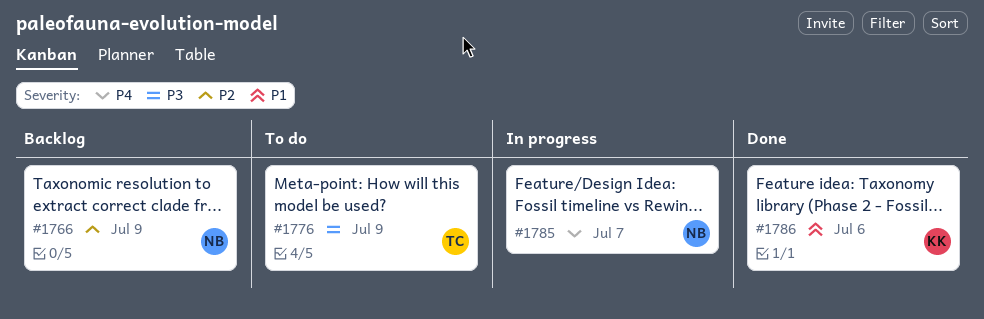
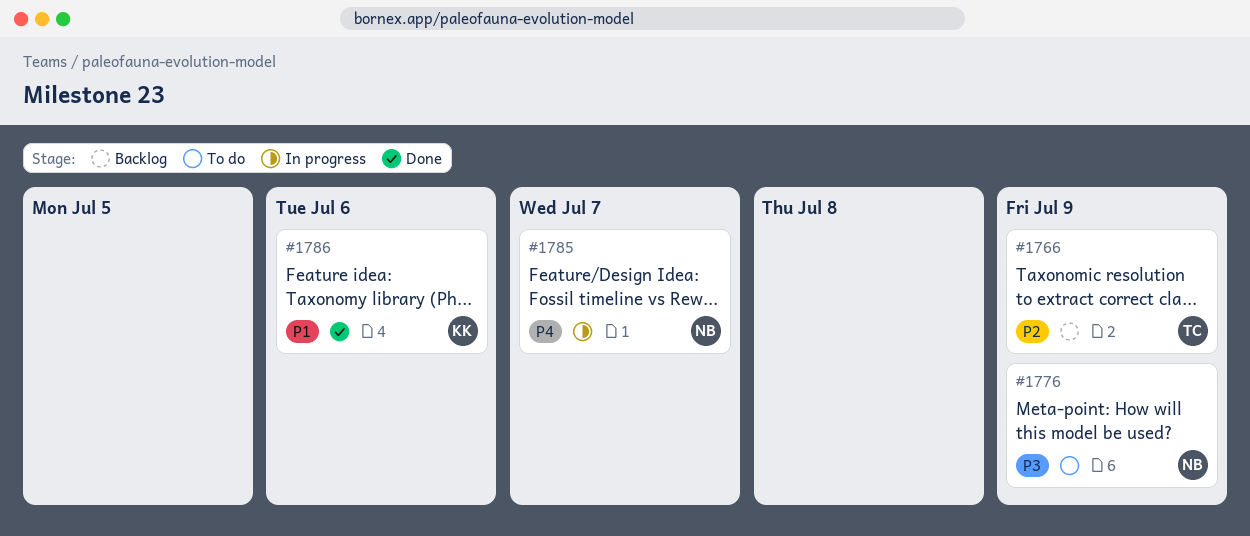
#1766, owner: NB -> TC
#1776, owner: TC -> NB

